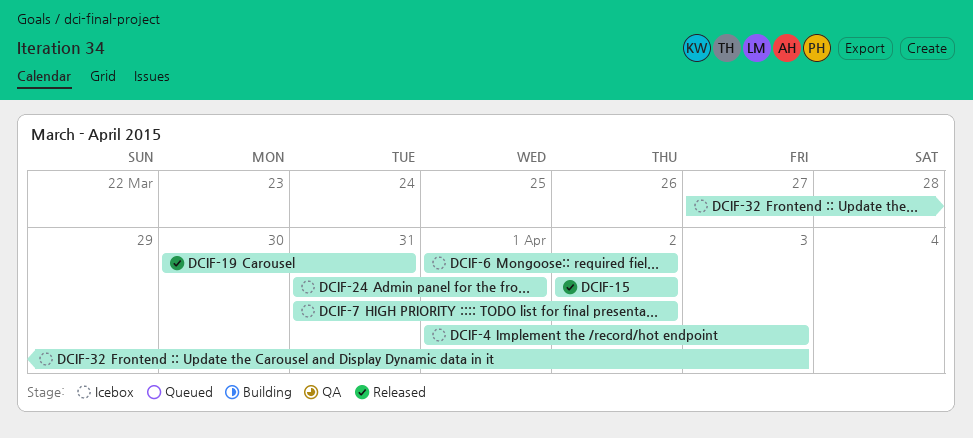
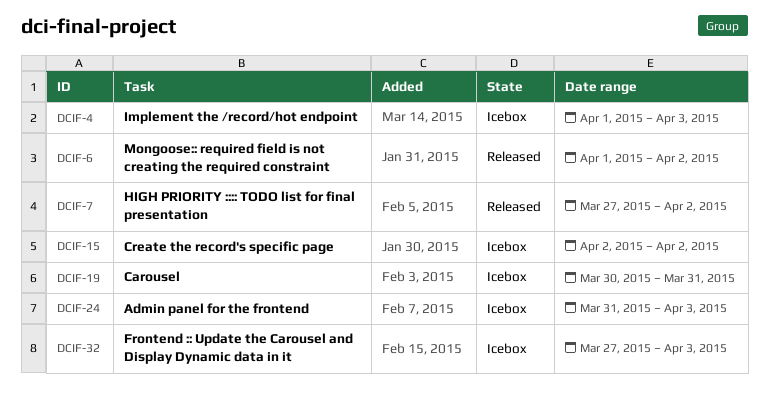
DCIF-6, status: Icebox -> Released
DCIF-7, status: Icebox -> Released
DCIF-7, start: Mar 31 -> Mar 27
DCIF-15, status: Released -> Icebox
DCIF-19, status: Released -> Icebox
DCIF-24, due: Apr 1 -> Apr 3

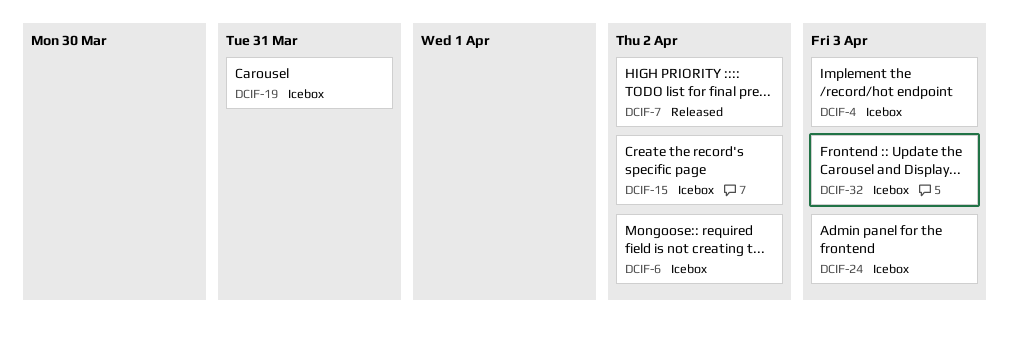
DCIF-6, status: Released -> Icebox

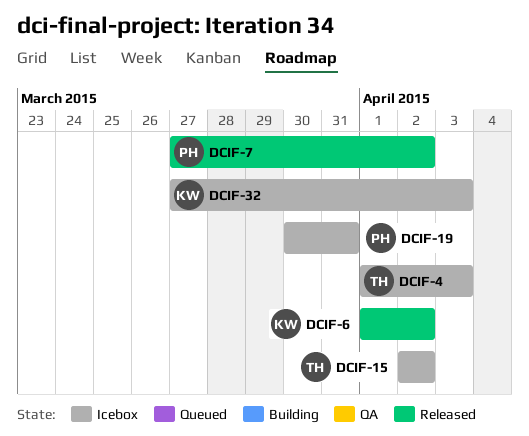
DCIF-6, status: Icebox -> Released
DCIF-24: present -> none

